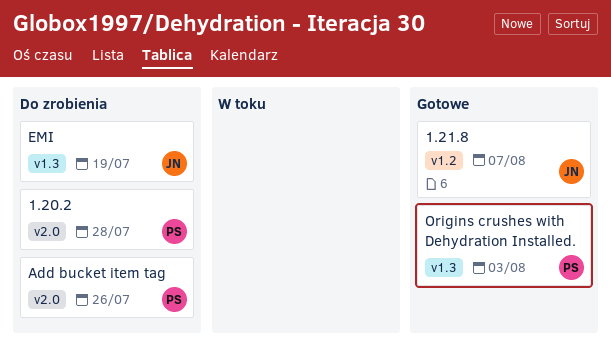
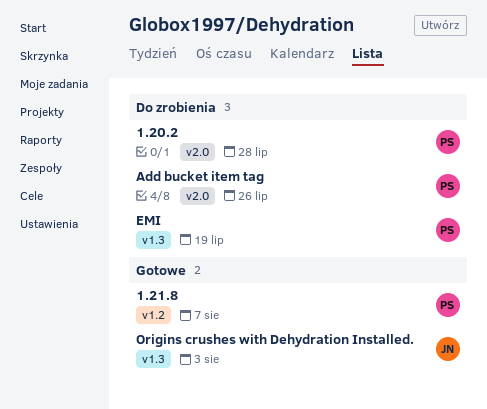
1.21.8, owner: JN -> PS
EMI, owner: JN -> PS
Origins crushes with Dehydration Installed., owner: PS -> JN

